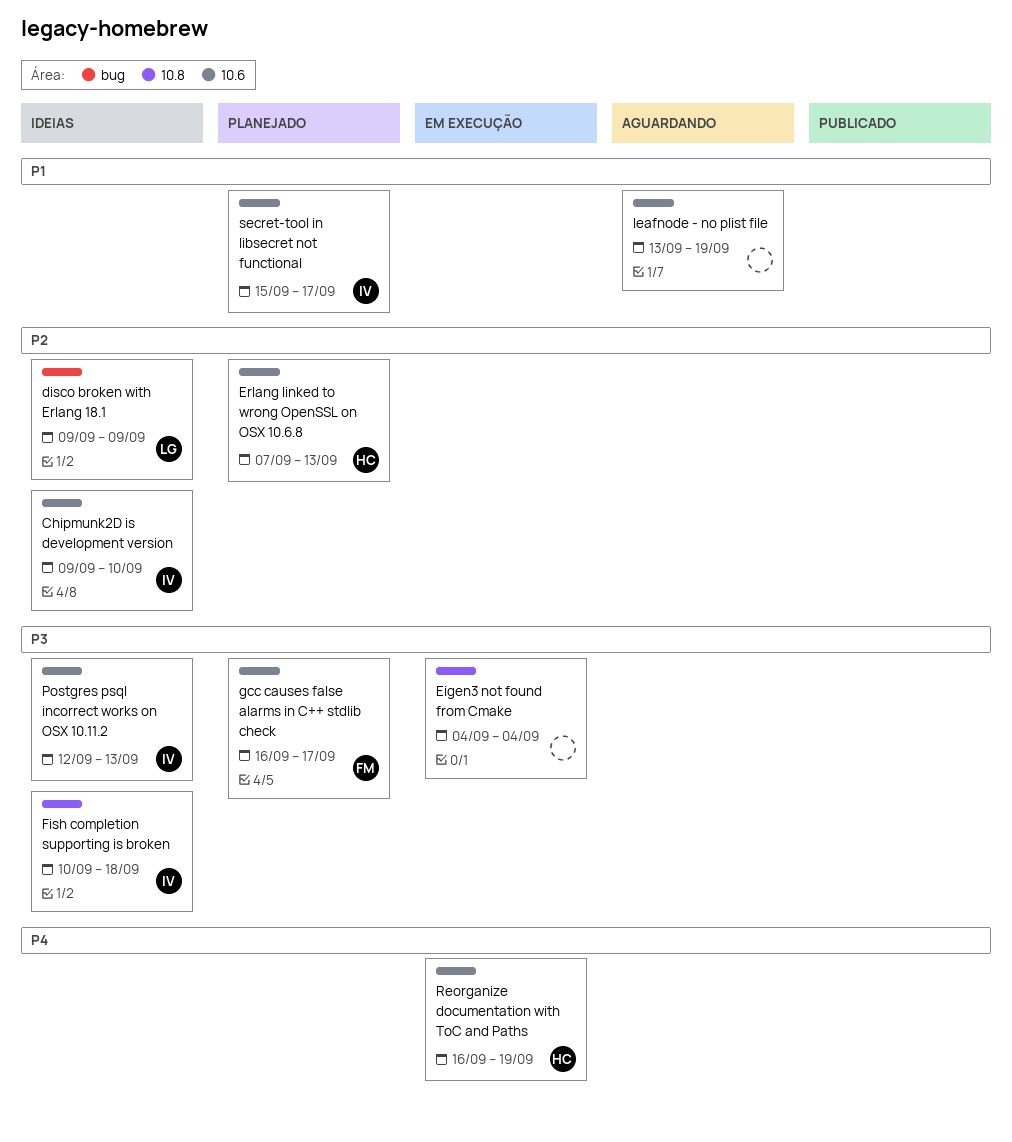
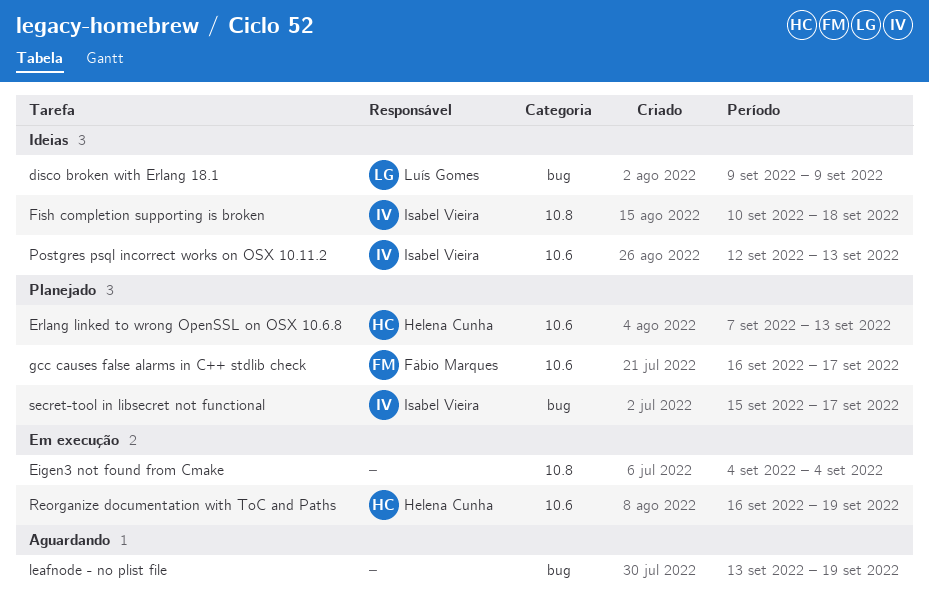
Chipmunk2D is development version: present -> none
leafnode - no plist file, label: 10.6 -> bug
secret-tool in libsecret not functional, label: 10.6 -> bug

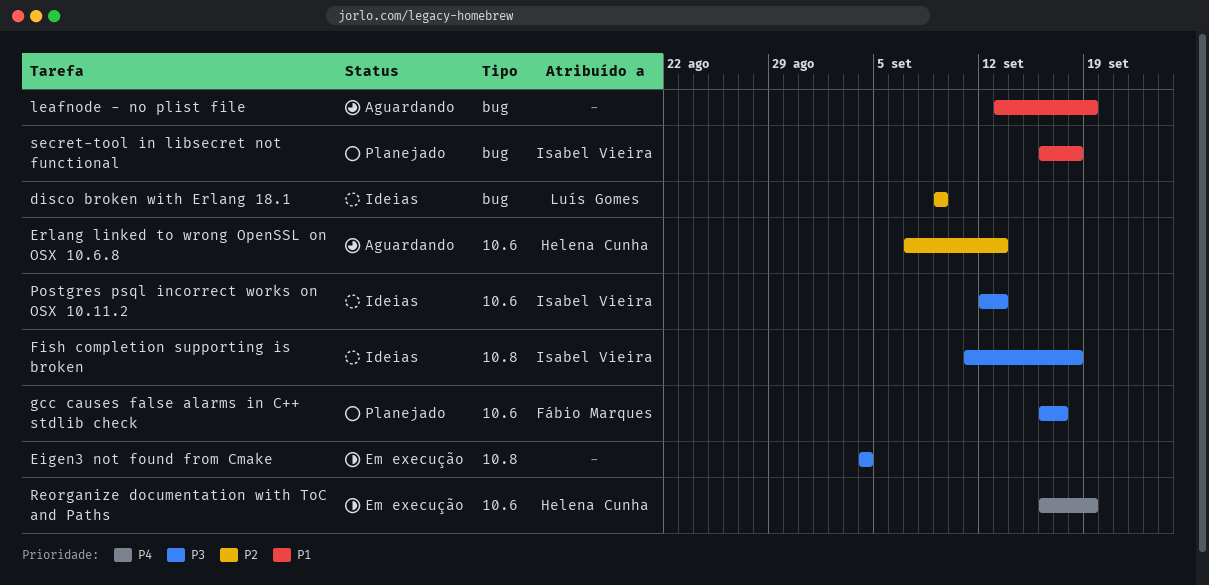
Erlang linked to wrong OpenSSL on OSX 10.6.8, status: Planejado -> Aguardando
Fish completion supporting is broken, start: Sep 10 -> Sep 11
secret-tool in libsecret not functional, start: Sep 15 -> Sep 16
secret-tool in libsecret not functional, due: Sep 17 -> Sep 18

